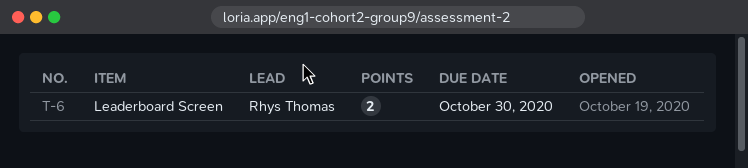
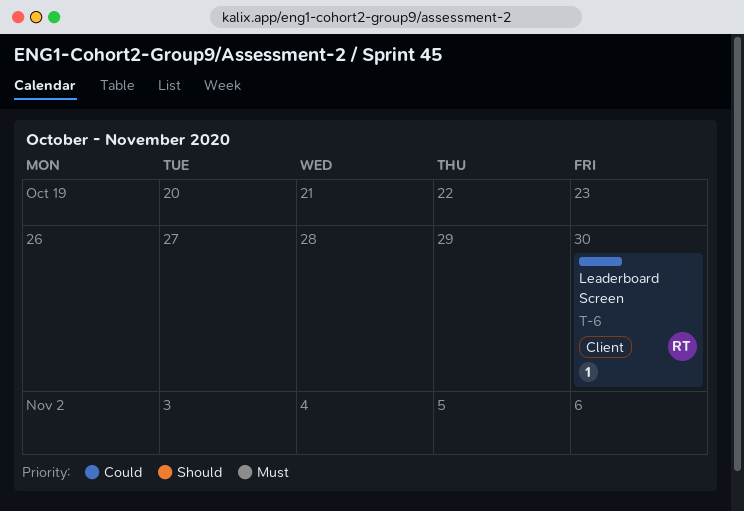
T-6, estimate: 2 -> 1

